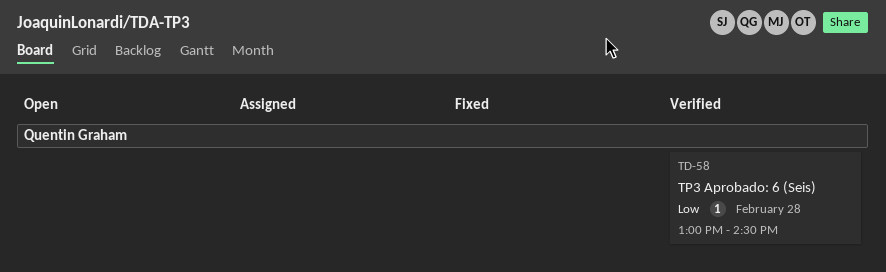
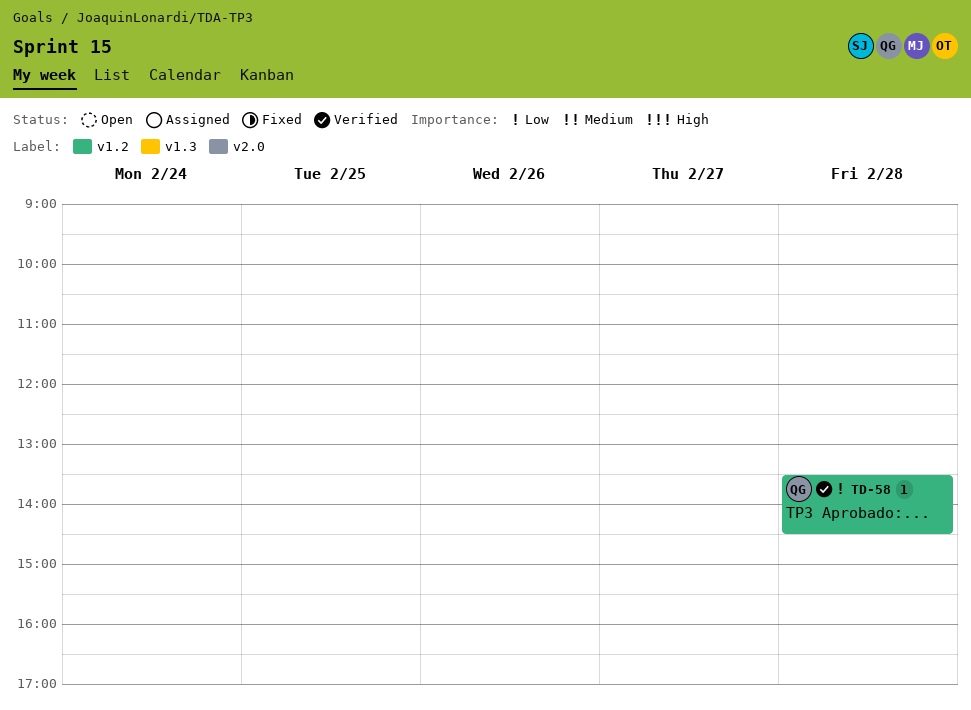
TD-58, begins: 13:00 -> 13:30

